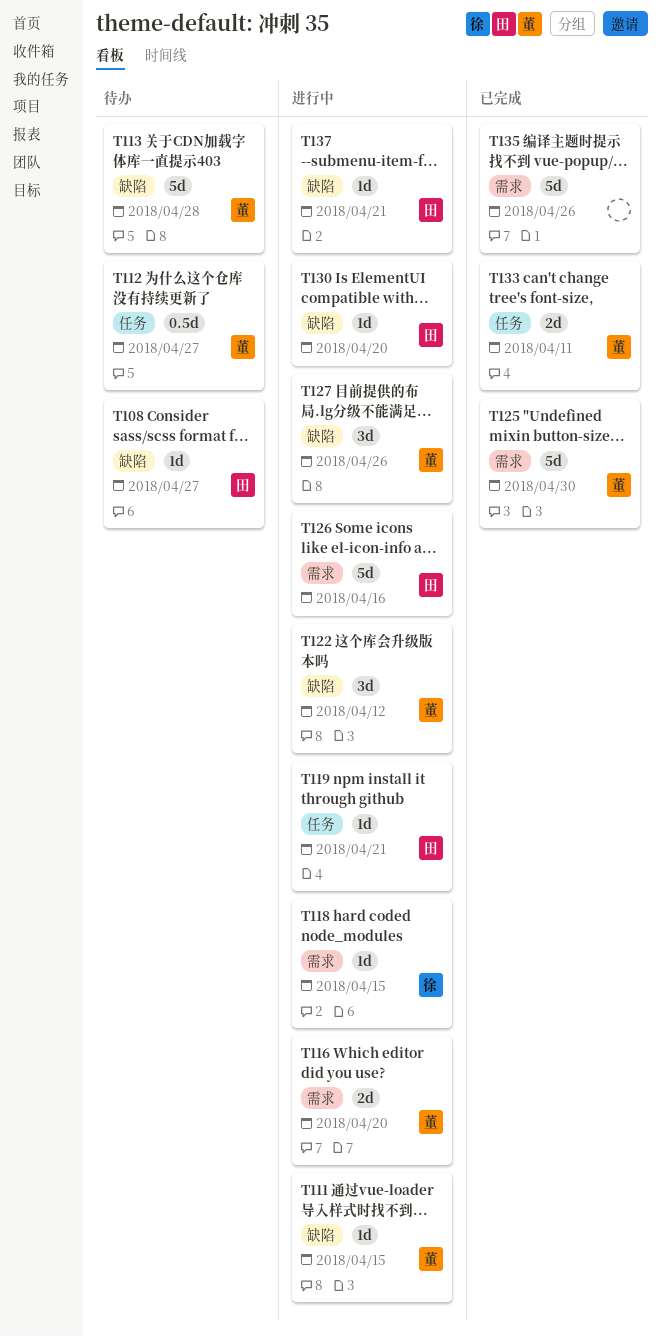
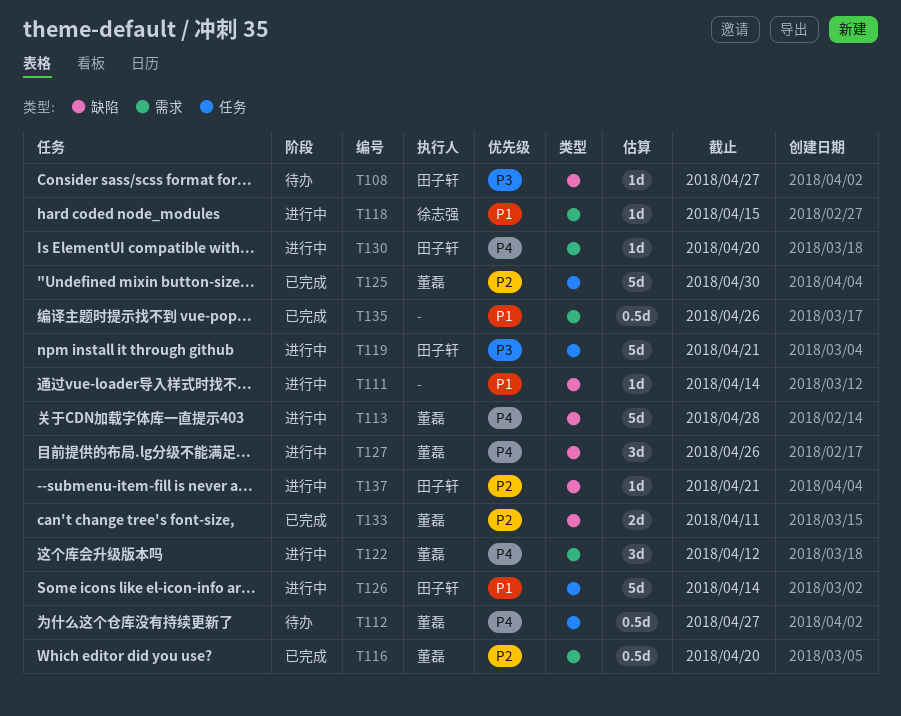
T111, owner: 董磊 -> none
T111, due: Apr 15 -> Apr 14
T113, status: 待办 -> 进行中
T116, status: 进行中 -> 已完成
T116, estimate: 2d -> 0.5d
T119, estimate: 1d -> 5d
T122, label: 缺陷 -> 需求
T125, label: 需求 -> 任务
T126, label: 需求 -> 任务
T126, due: Apr 16 -> Apr 14
T130, label: 缺陷 -> 需求
T133, label: 任务 -> 缺陷
T135, estimate: 5d -> 0.5d

